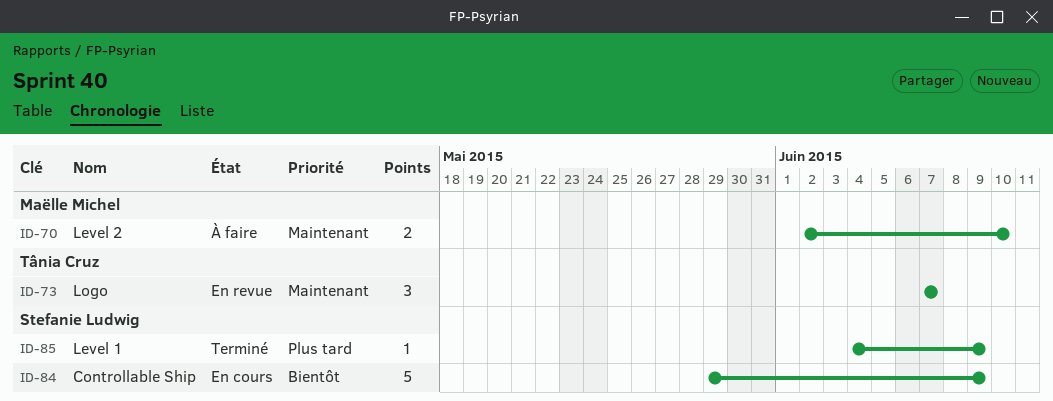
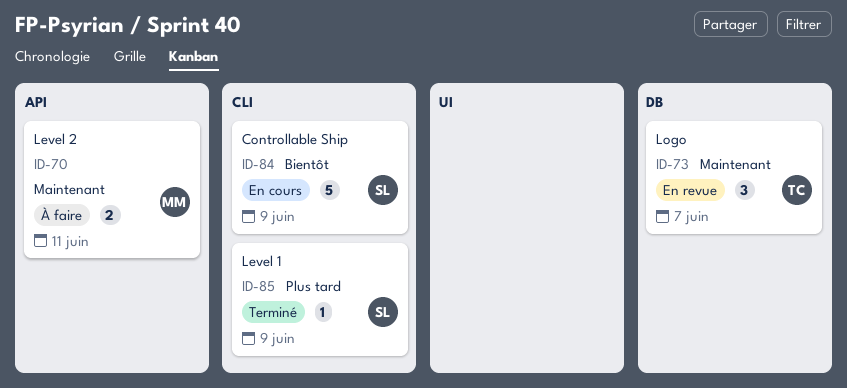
ID-70, due: Jun 10 -> Jun 11

